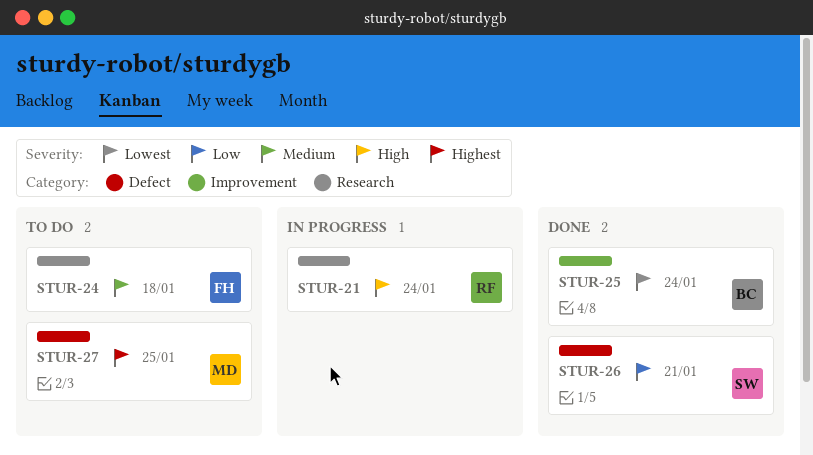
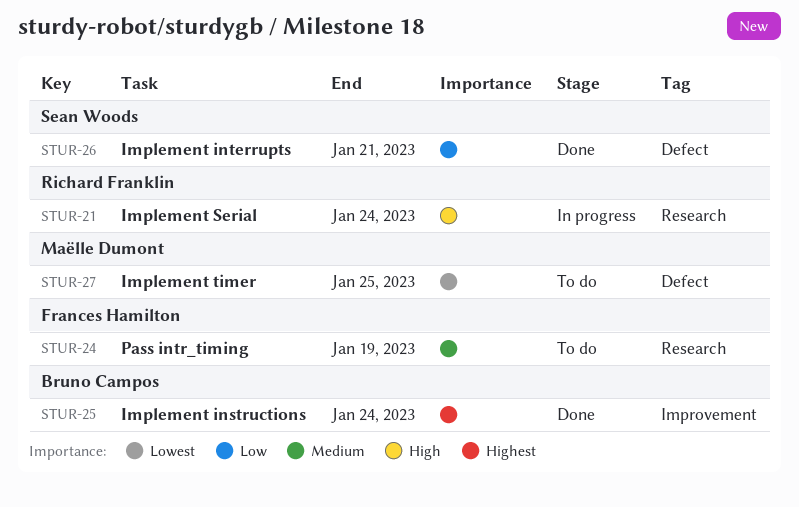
STUR-24, due: Jan 18 -> Jan 19
STUR-25, priority: Lowest -> Highest
STUR-27, priority: Highest -> Lowest

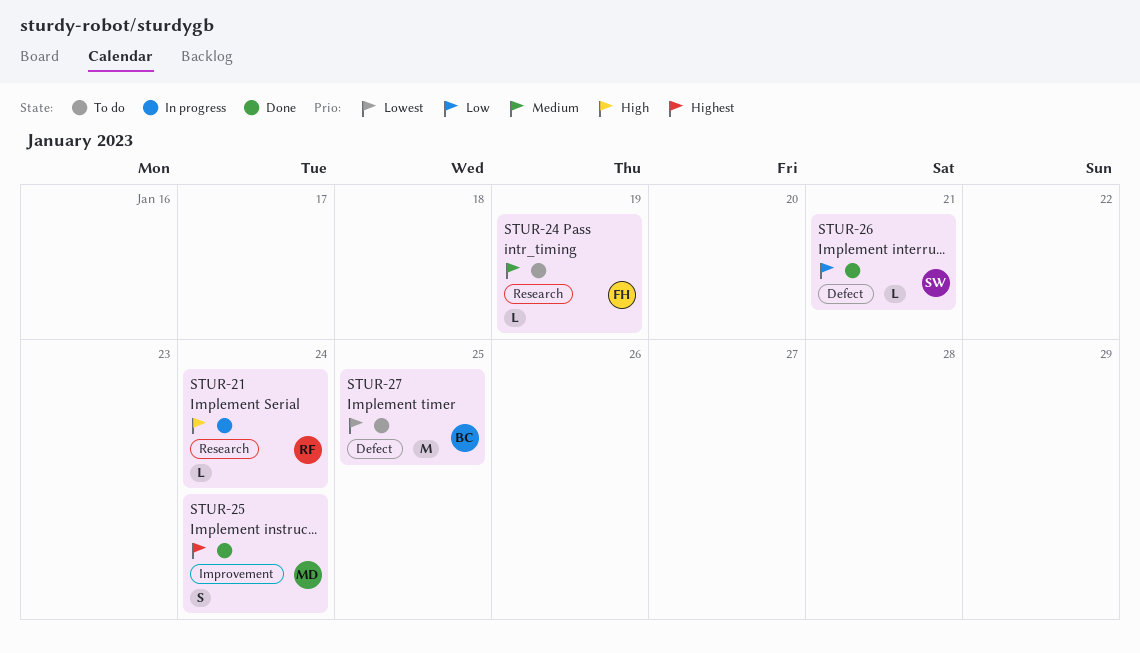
STUR-25, owner: Bruno Campos -> Maëlle Dumont
STUR-27, owner: Maëlle Dumont -> Bruno Campos

